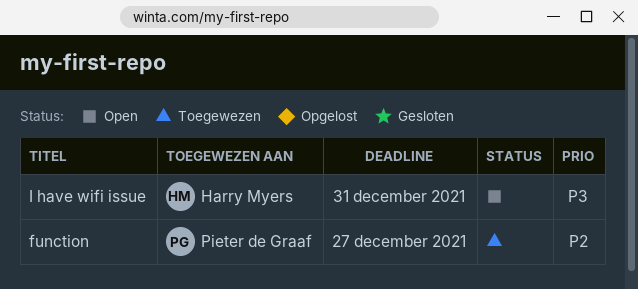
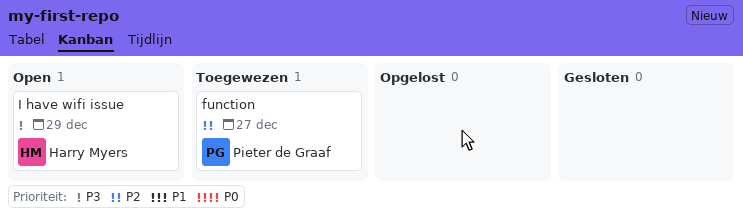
I have wifi issue, due: Dec 31 -> Dec 29

